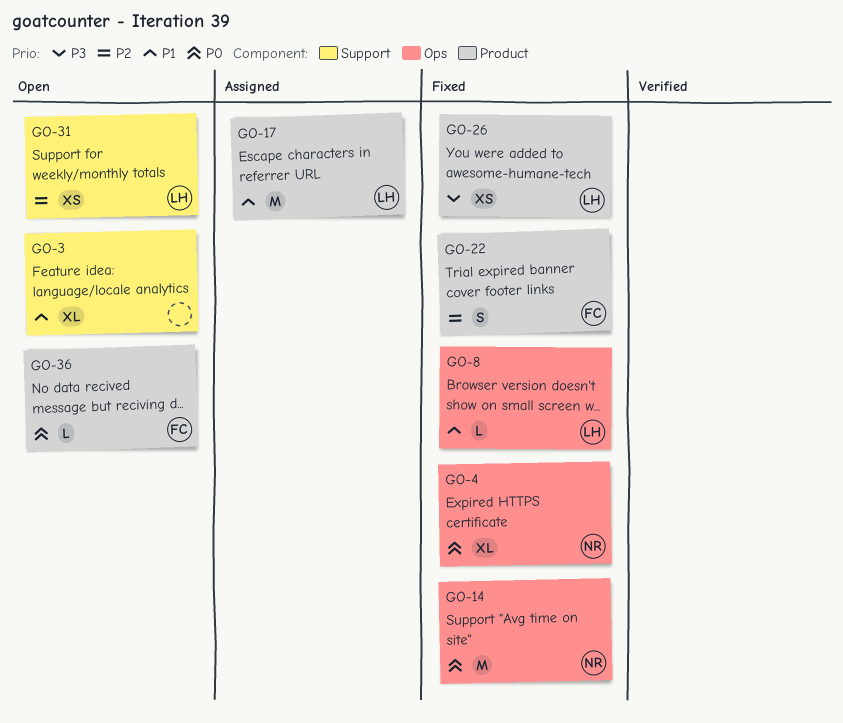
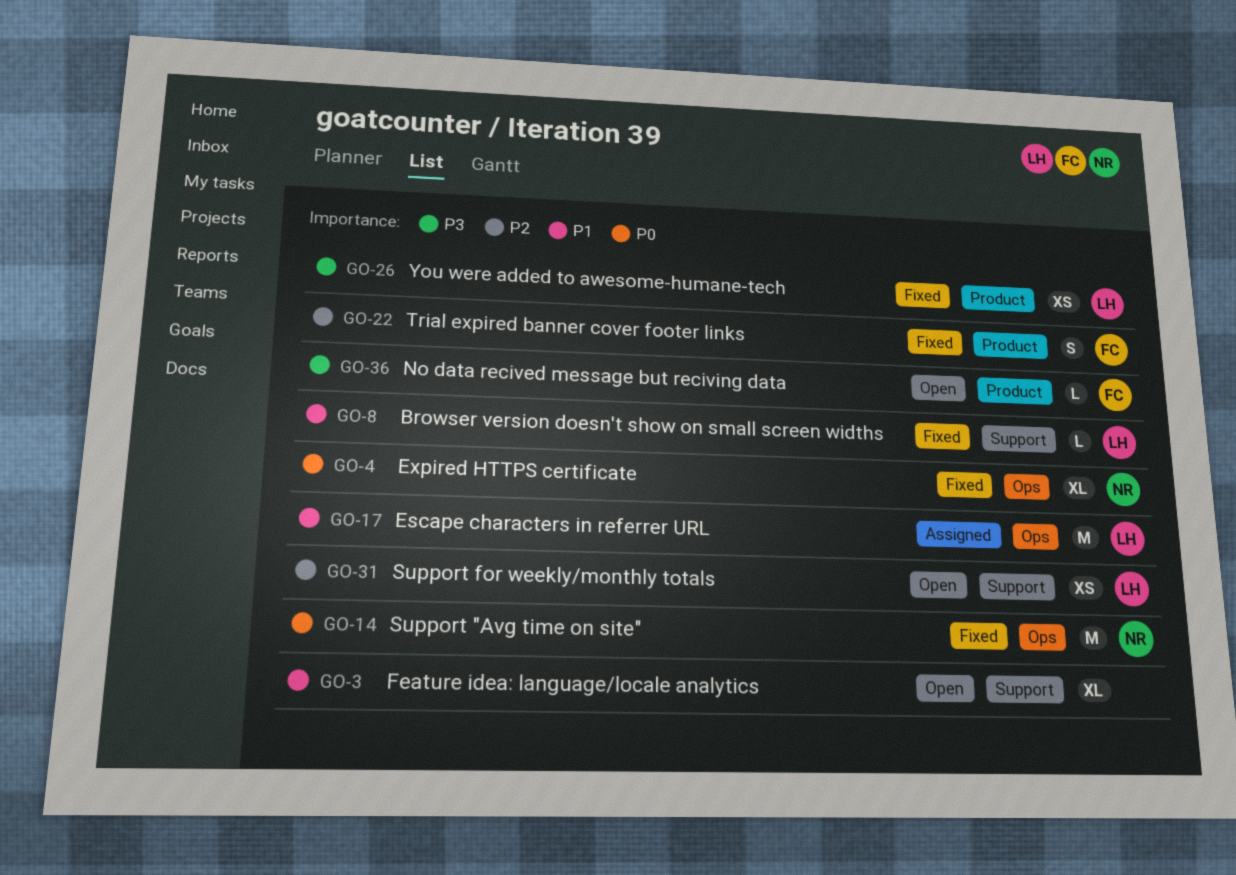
GO-8, label: Ops -> Support
GO-17, label: Product -> Ops
GO-36, priority: P0 -> P3

